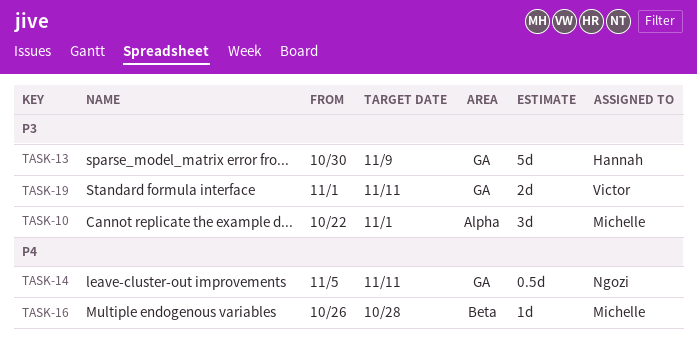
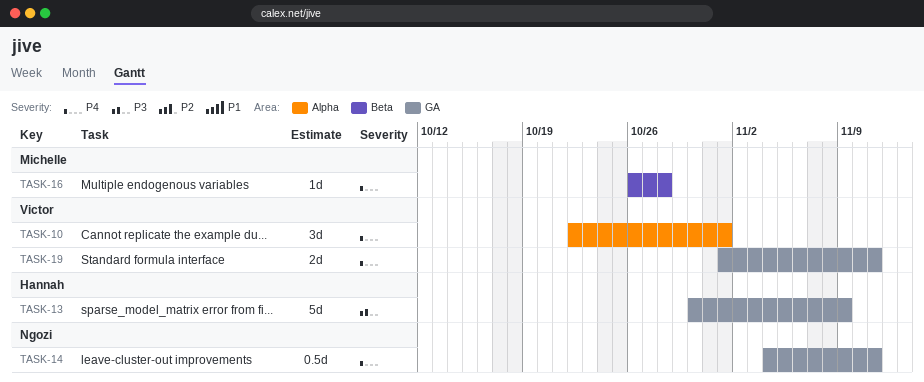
TASK-10, owner: Michelle -> Victor
TASK-10, priority: P3 -> P4
TASK-14, start: Nov 5 -> Nov 4
TASK-19, priority: P3 -> P4

